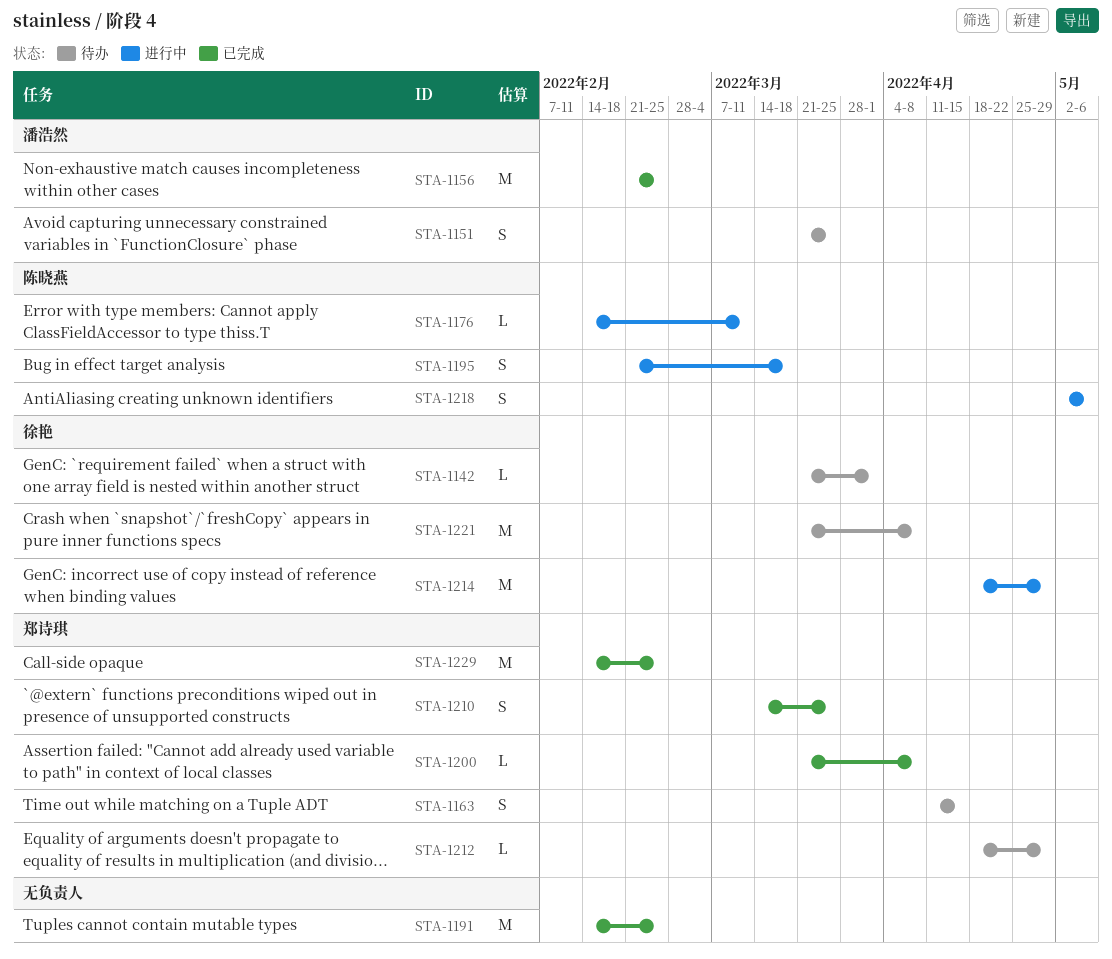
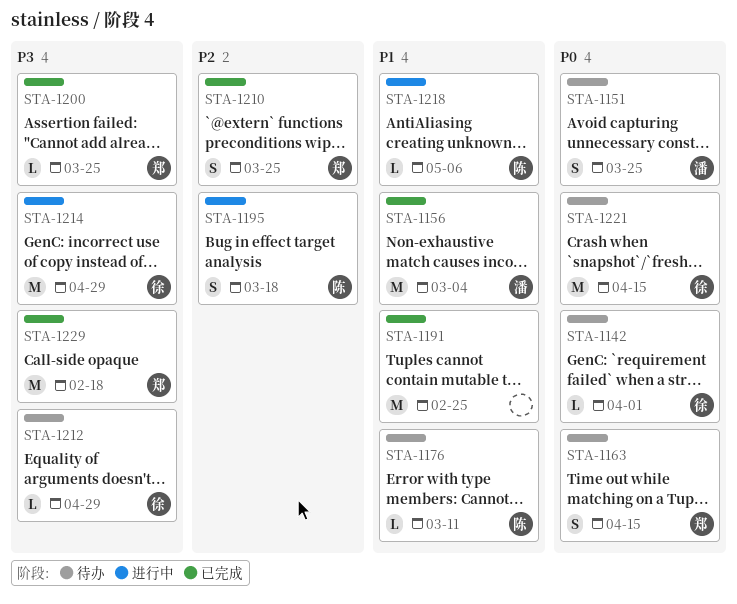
STA-1156, due: Feb 25 -> Mar 4
STA-1176, status: 进行中 -> 待办
STA-1200, due: Apr 8 -> Mar 25
STA-1212, owner: 郑诗琪 -> 徐艳
STA-1218, estimate: S -> L
STA-1221, due: Apr 8 -> Apr 15
STA-1229, due: Feb 25 -> Feb 18

